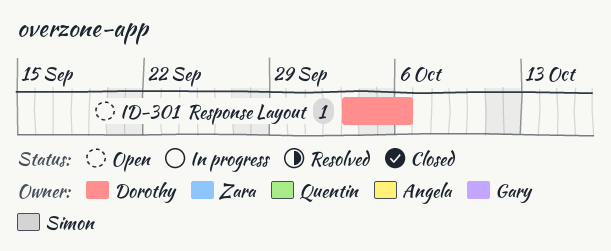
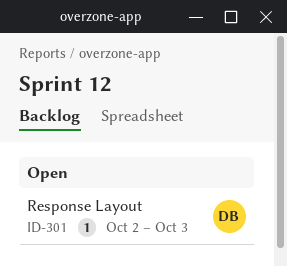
ID-301, start: Oct 3 -> Oct 2
ID-301, due: Oct 6 -> Oct 3

